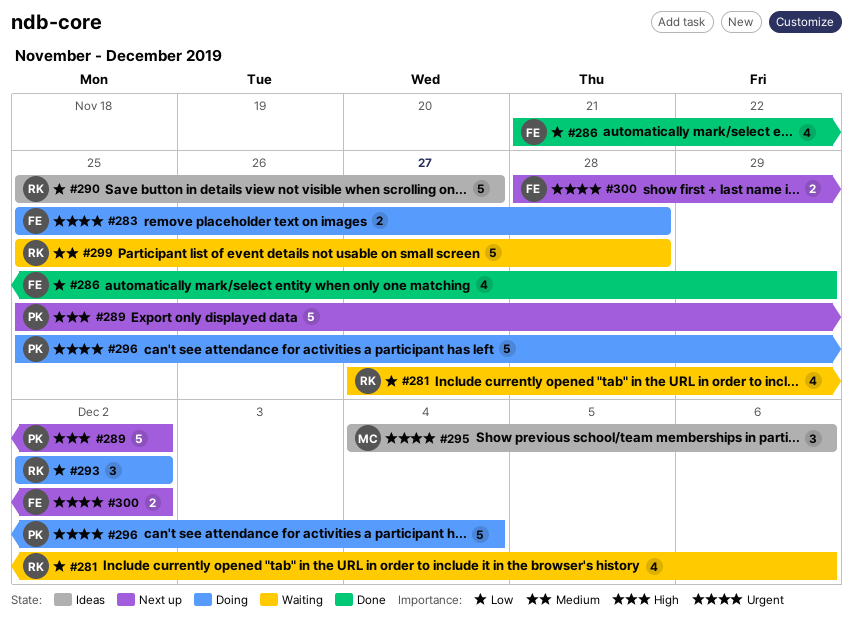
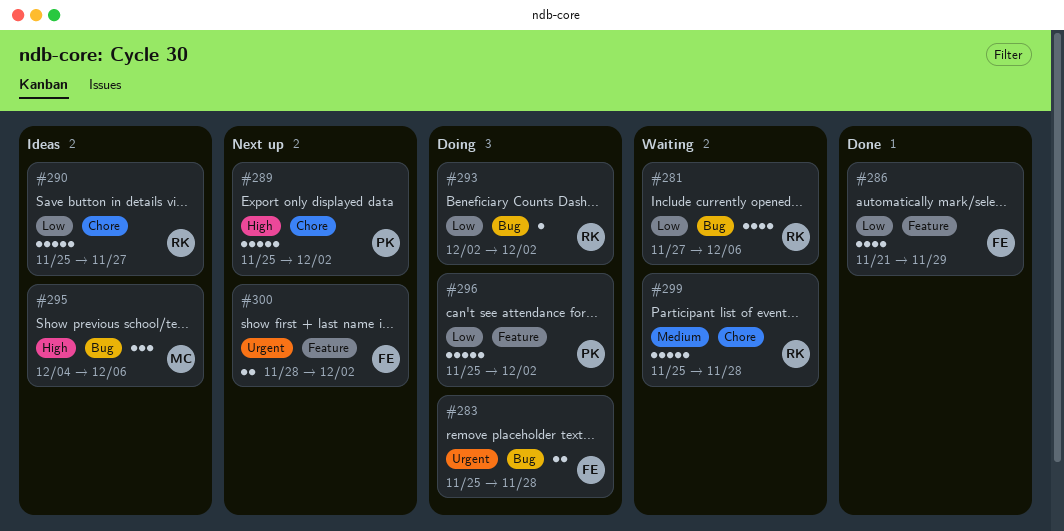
#293, estimate: 3 -> 1
#295, priority: Urgent -> High
#296, priority: Urgent -> Low
#296, due: Dec 4 -> Dec 2

